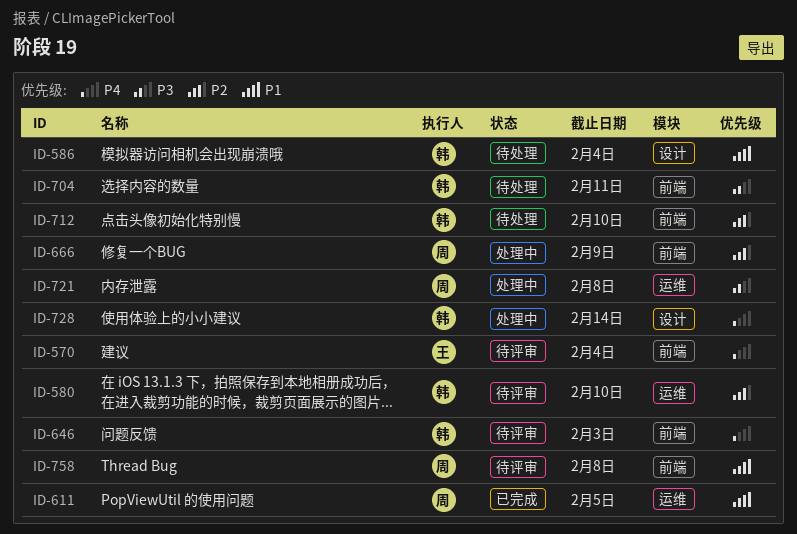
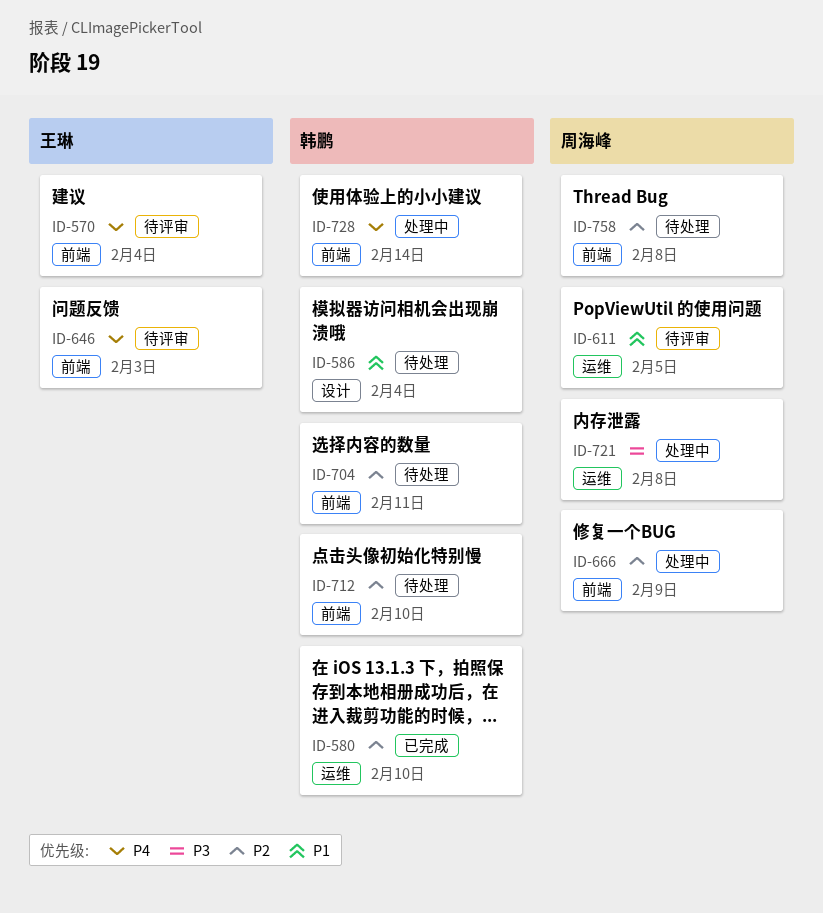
ID-580, status: 待评审 -> 已完成
ID-611, status: 已完成 -> 待评审
ID-646, owner: 韩鹏 -> 王琳
ID-704, priority: P3 -> P2
ID-728, label: 设计 -> 前端
ID-758, status: 待评审 -> 待处理
ID-758, priority: P1 -> P2

